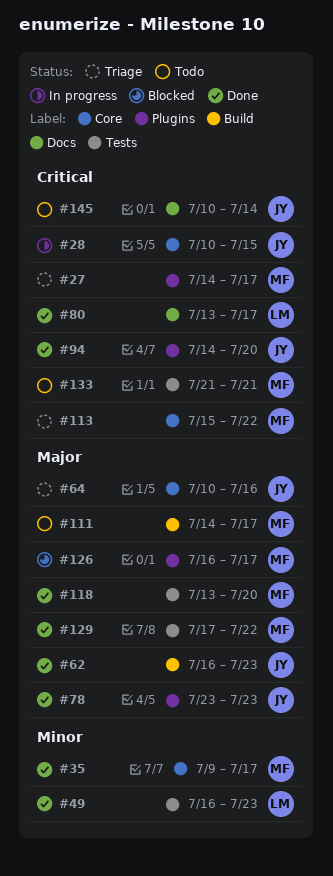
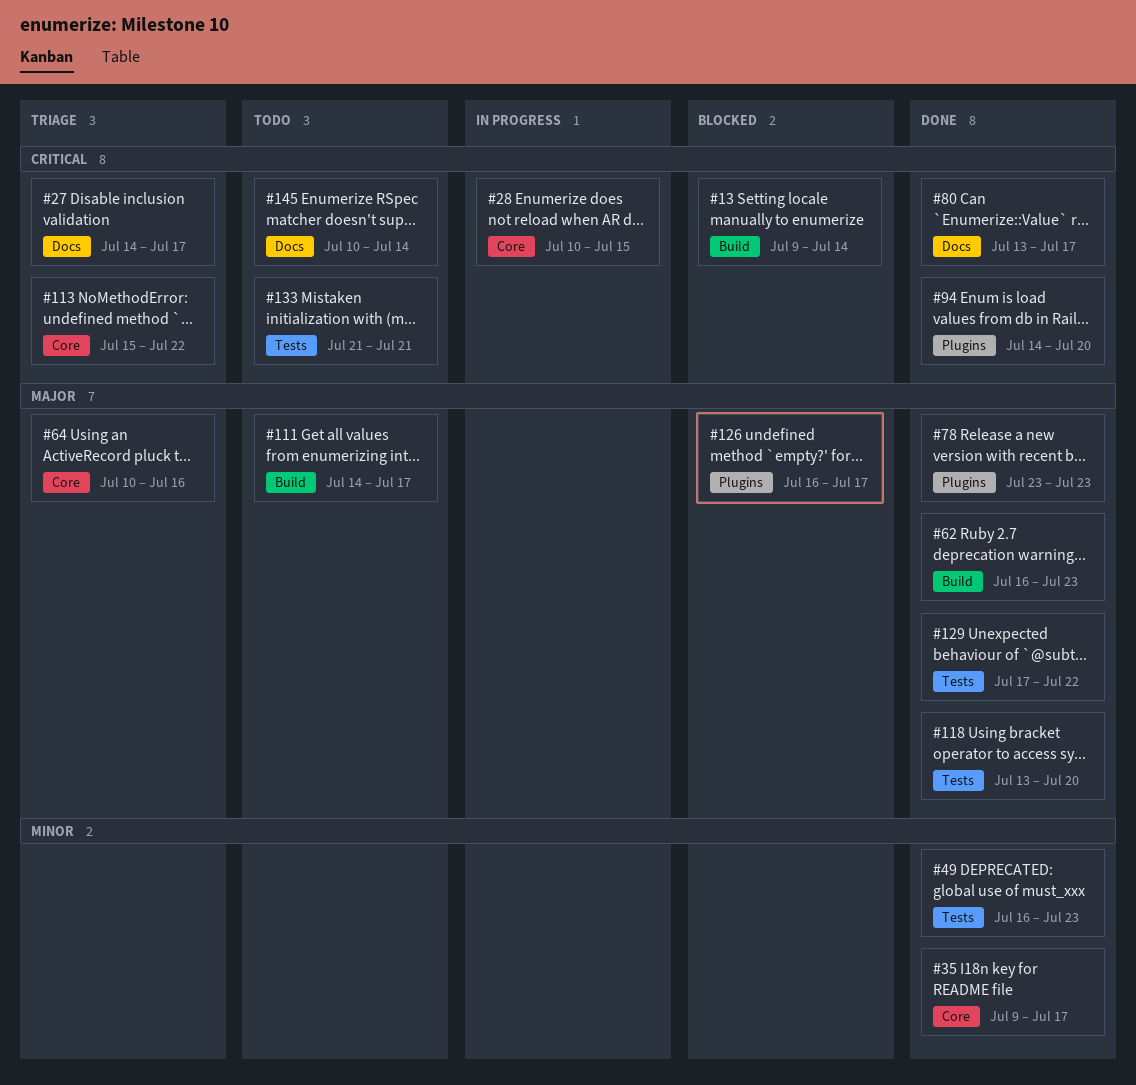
#13: none -> present
#27, label: Plugins -> Docs

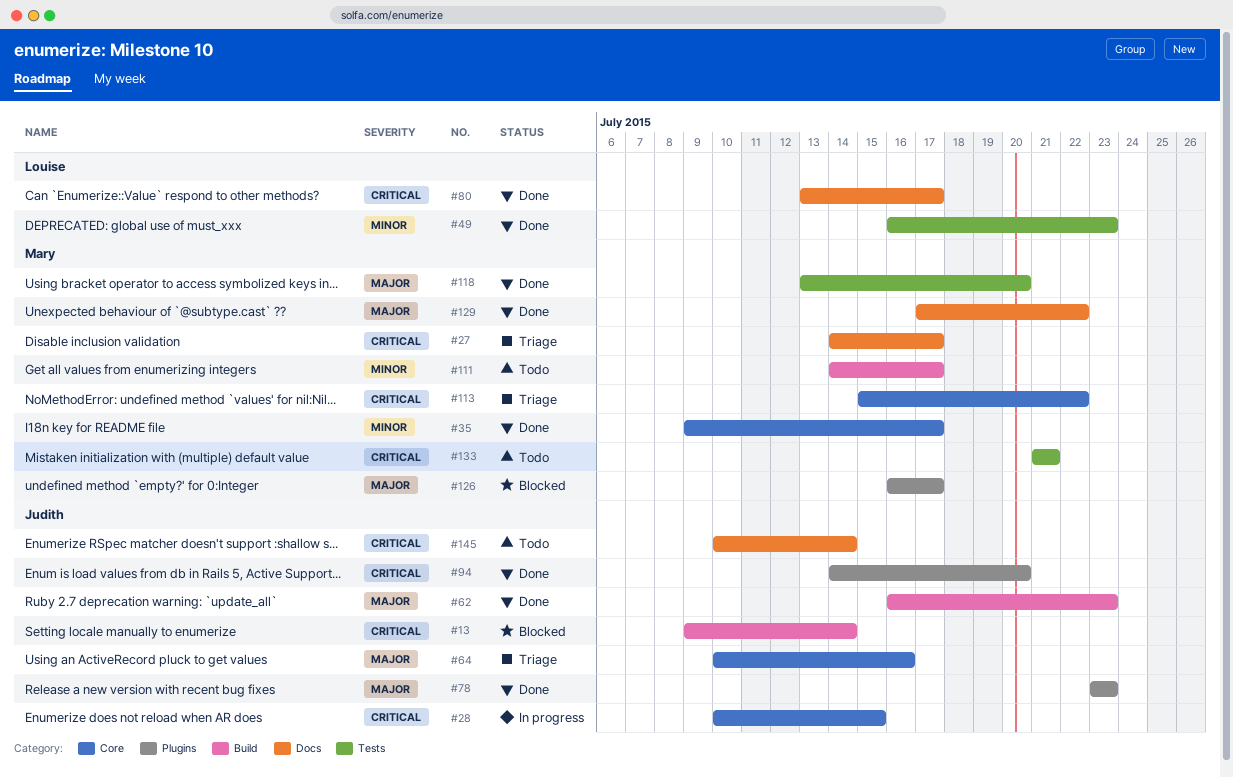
#111, priority: Major -> Minor
#129, label: Tests -> Docs

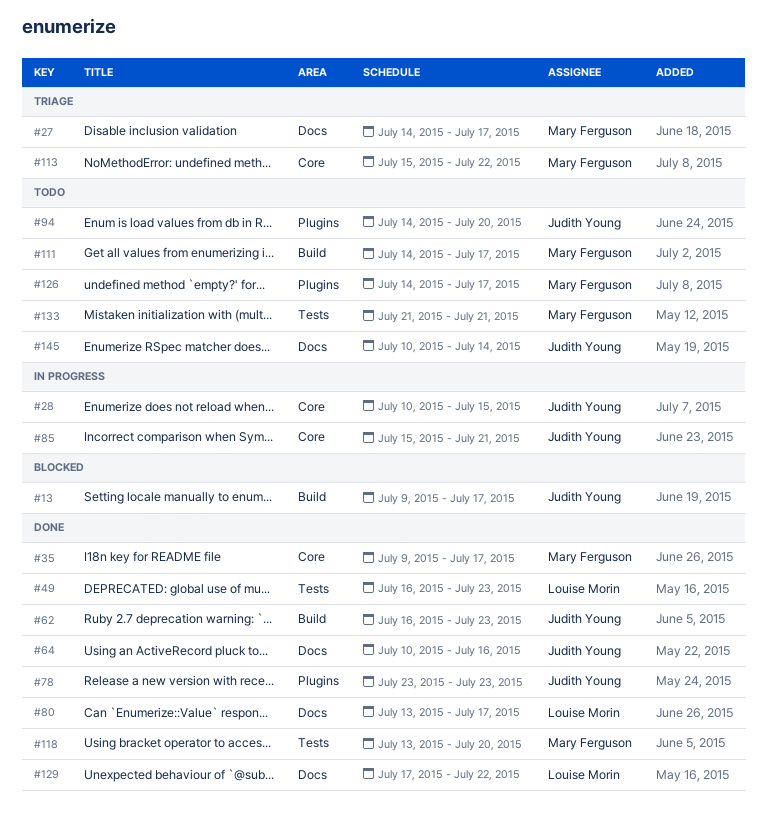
#13, due: Jul 14 -> Jul 17
#64, status: Triage -> Done
#64, label: Core -> Docs
#85: none -> present
#94, status: Done -> Todo
#126, status: Blocked -> Todo
#126, start: Jul 16 -> Jul 14
#129, owner: Mary Ferguson -> Louise Morin

